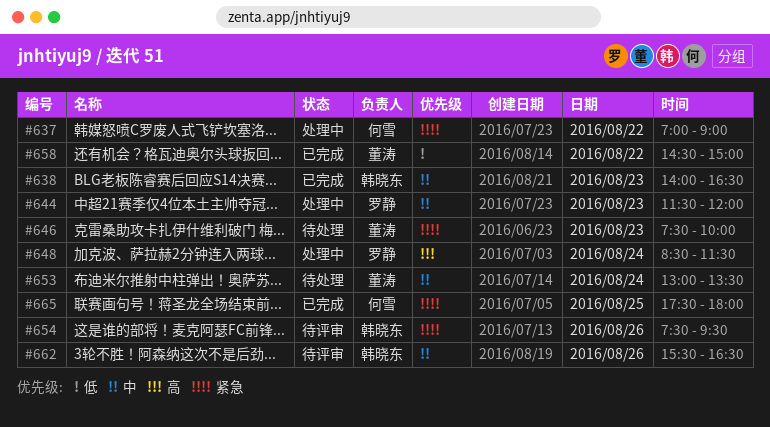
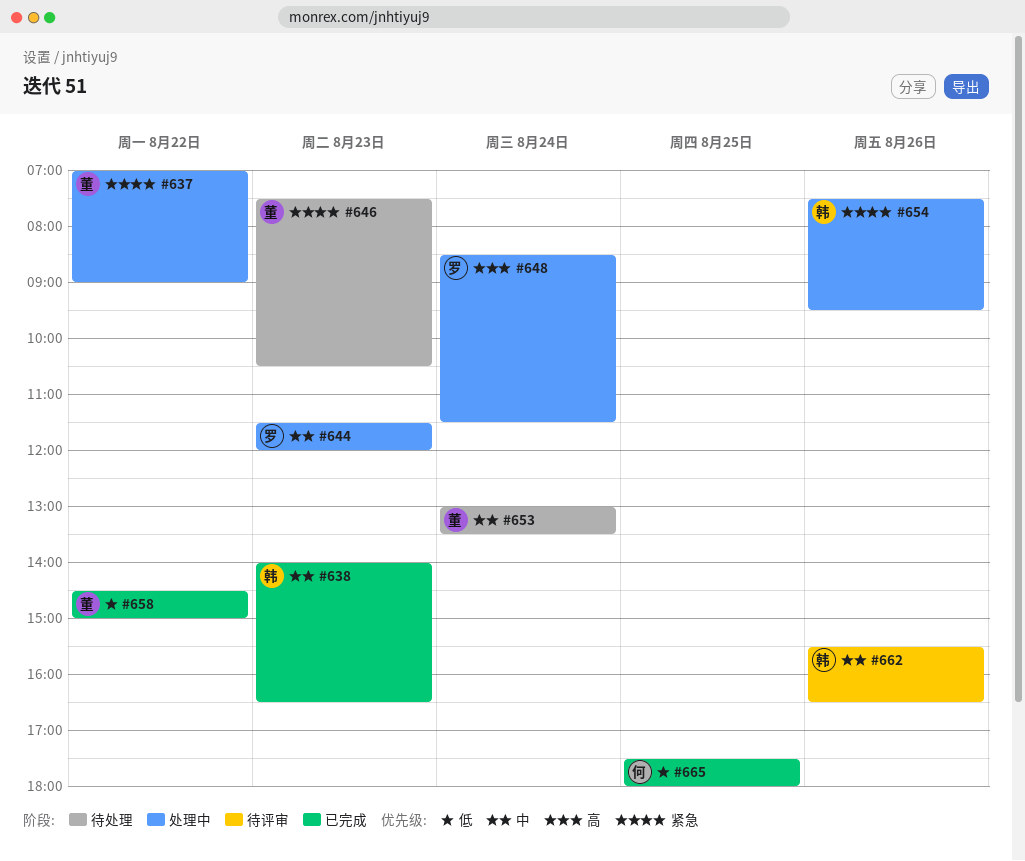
#637, owner: 何雪 -> 董涛
#646, ends: 10:00 -> 10:30
#654, status: 待评审 -> 处理中
#665, priority: 紧急 -> 低

